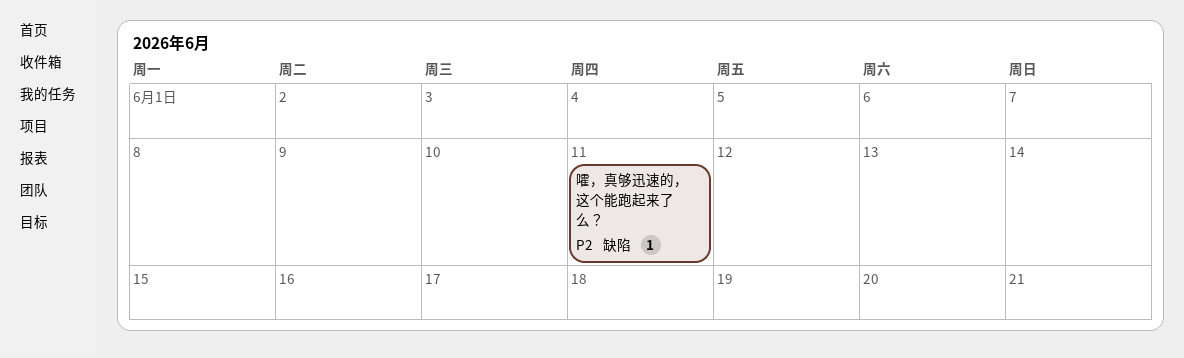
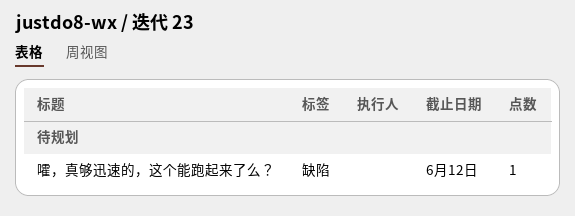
嚯，真够迅速的，这个能跑起来了么？, due: Jun 11 -> Jun 12

